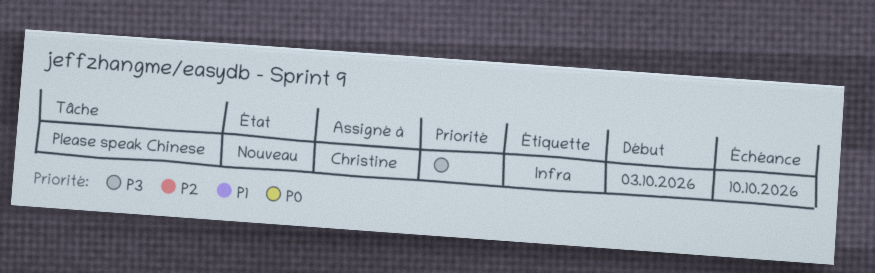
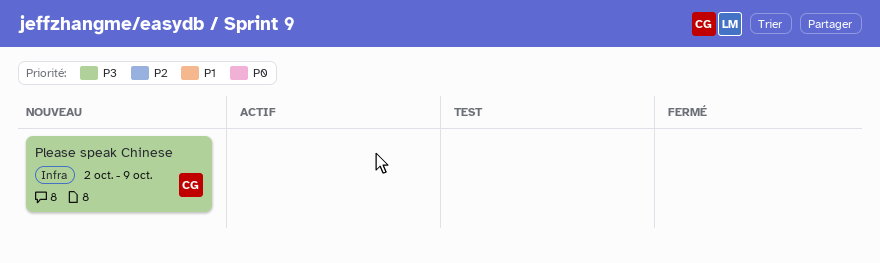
Please speak Chinese, start: Oct 3 -> Oct 2
Please speak Chinese, due: Oct 10 -> Oct 9

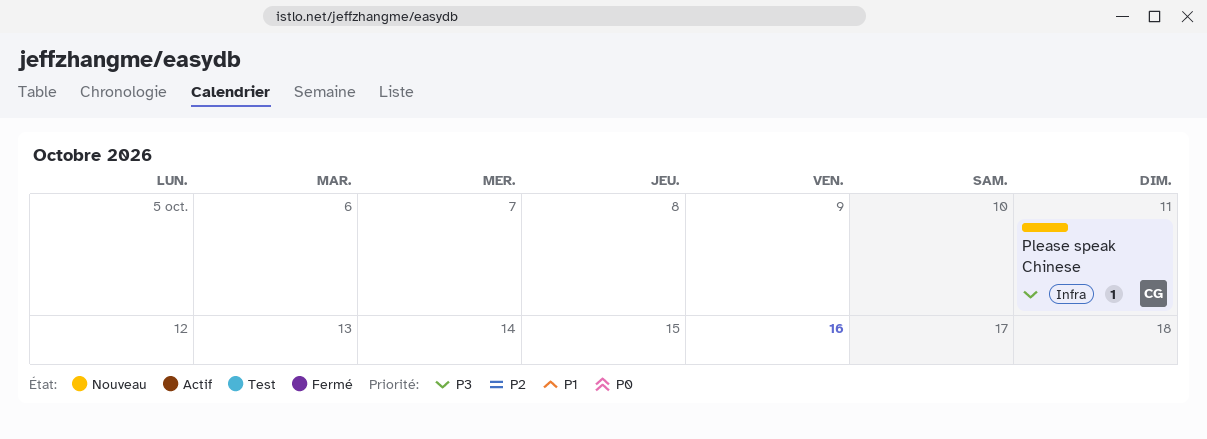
Please speak Chinese, due: Oct 9 -> Oct 11

